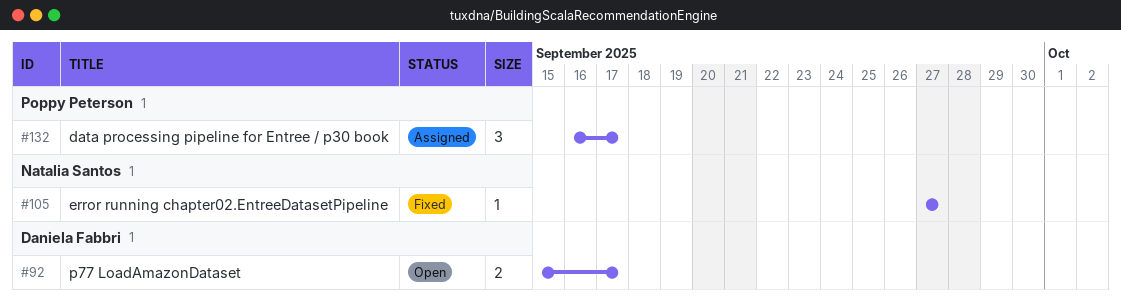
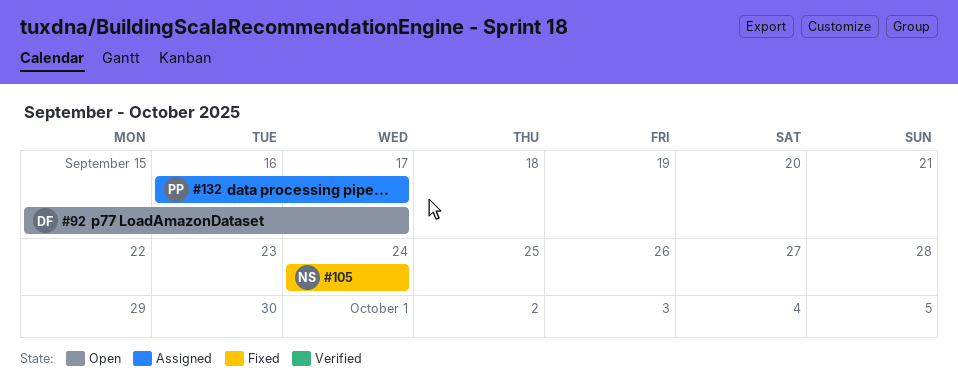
#105, start: Sep 27 -> Sep 24
#105, due: Sep 27 -> Sep 24

